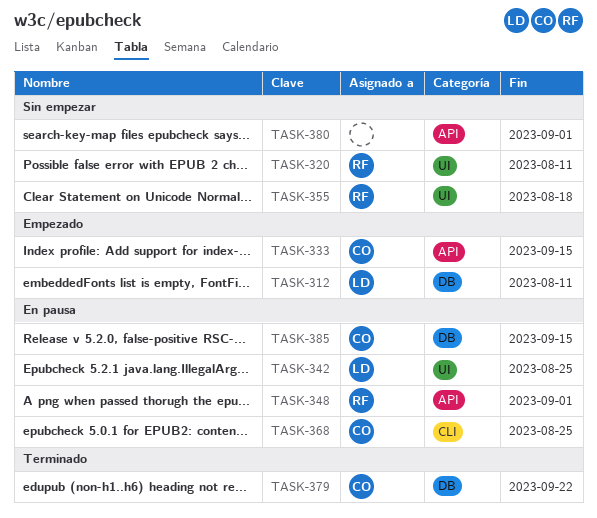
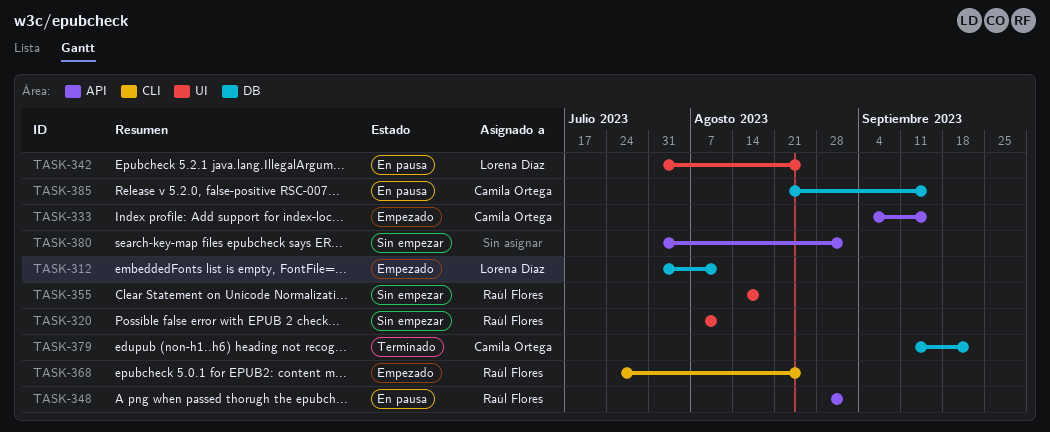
TASK-368, status: En pausa -> Empezado
TASK-368, owner: Camila Ortega -> Raúl Flores

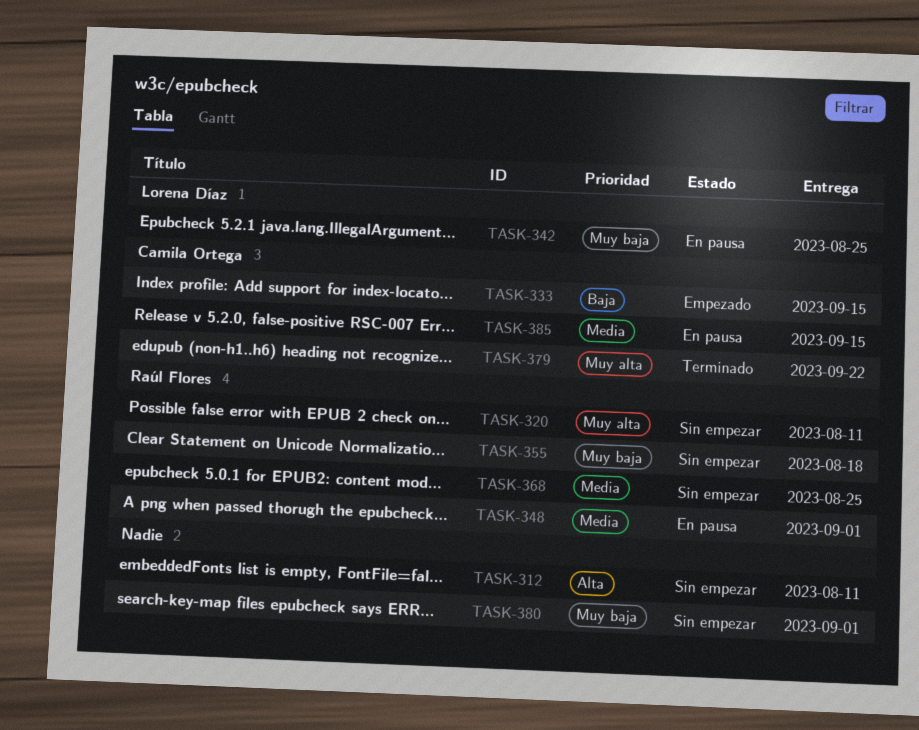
TASK-312, status: Empezado -> Sin empezar
TASK-312, owner: Lorena Díaz -> none
TASK-368, status: Empezado -> Sin empezar

